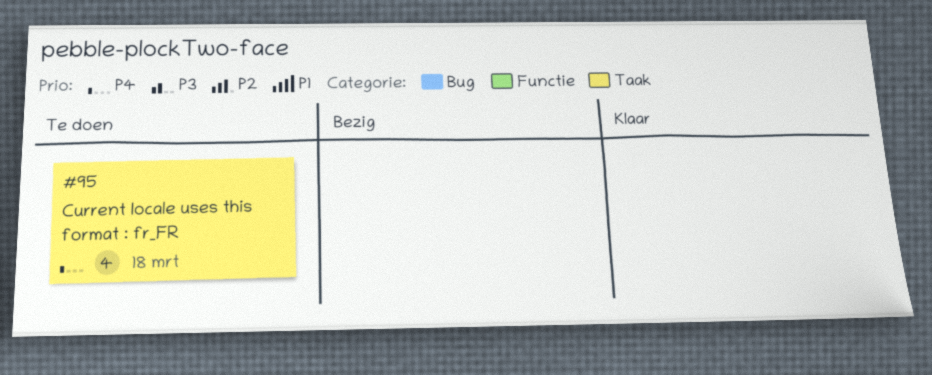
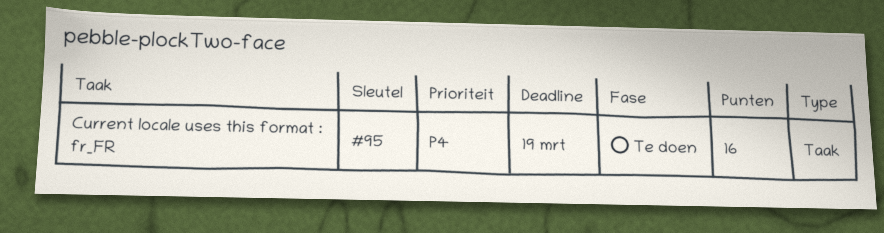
#95, estimate: 4 -> 16
#95, due: Mar 18 -> Mar 19

